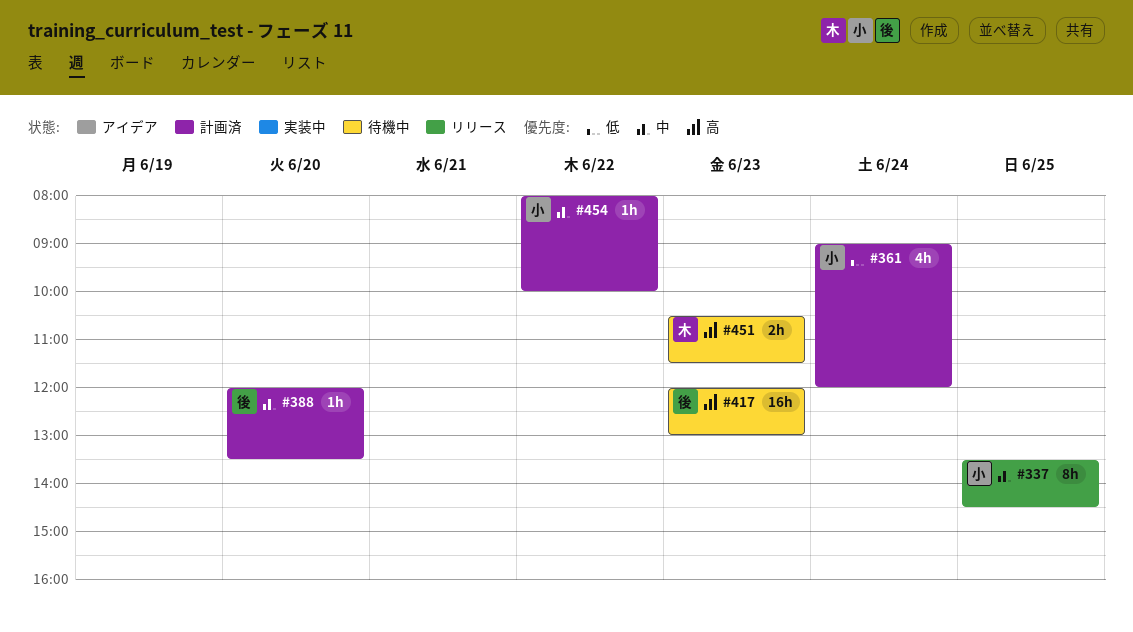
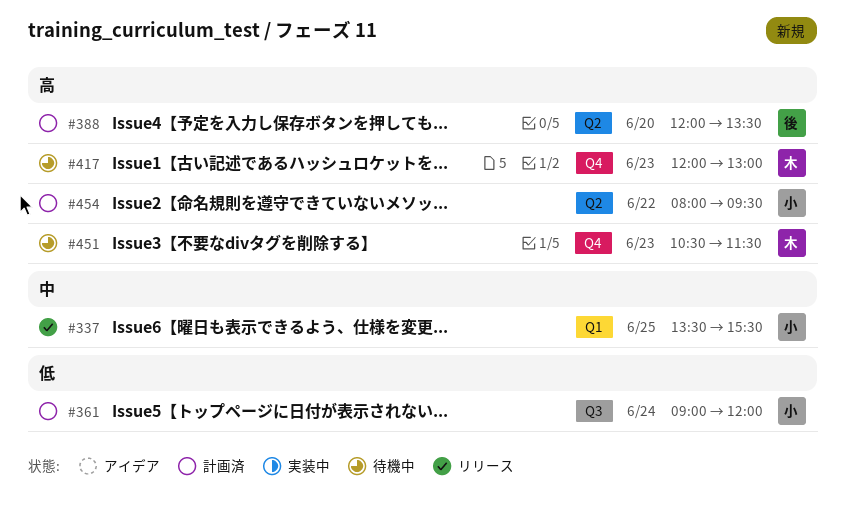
#337, ends: 14:30 -> 15:30
#388, priority: 中 -> 高
#417, owner: 後 -> 木
#454, priority: 中 -> 高
#454, ends: 10:00 -> 09:30

